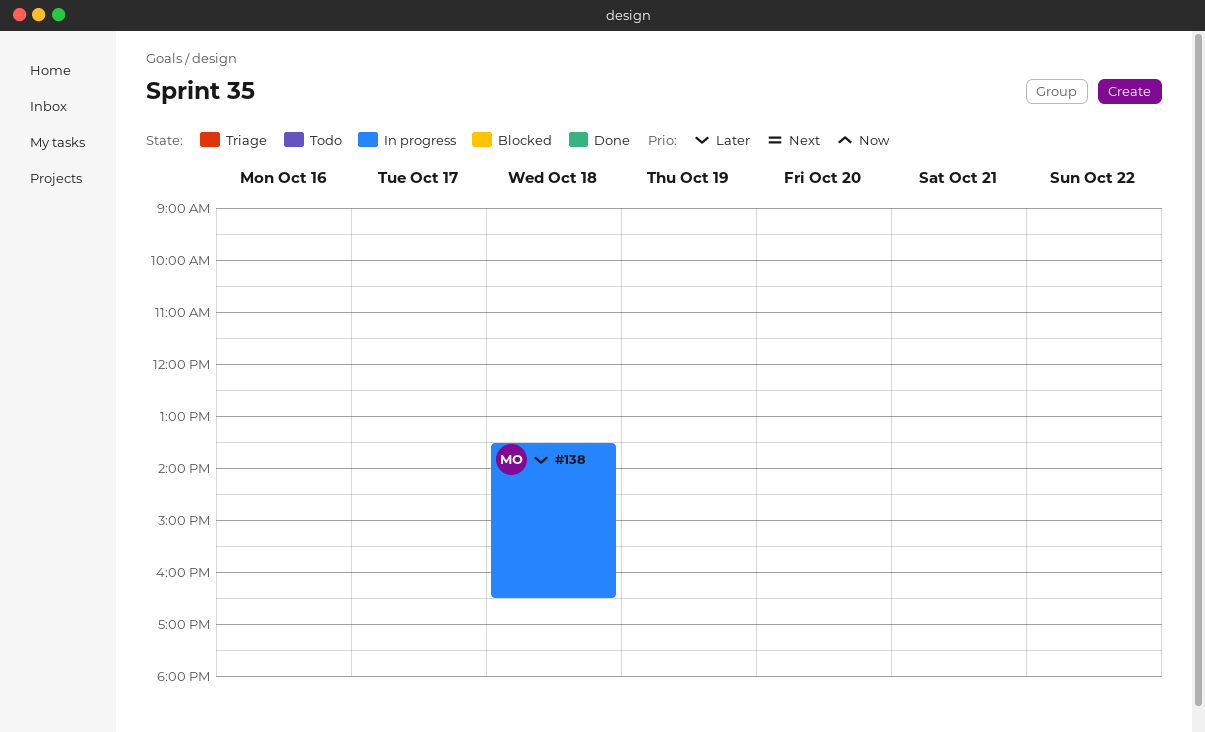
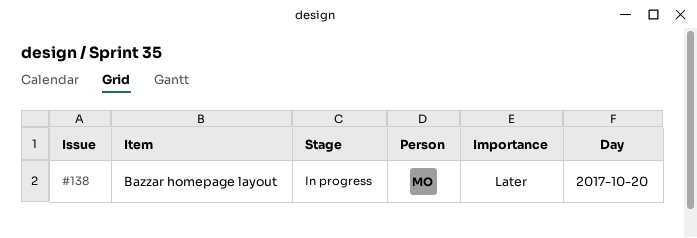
#138, day: Oct 18 -> Oct 20

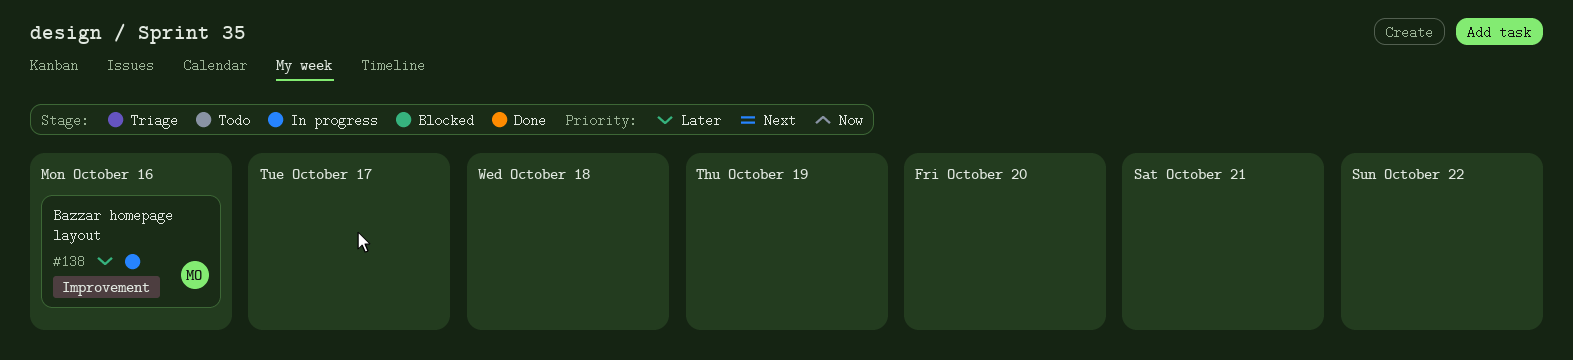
#138, day: Oct 20 -> Oct 16

